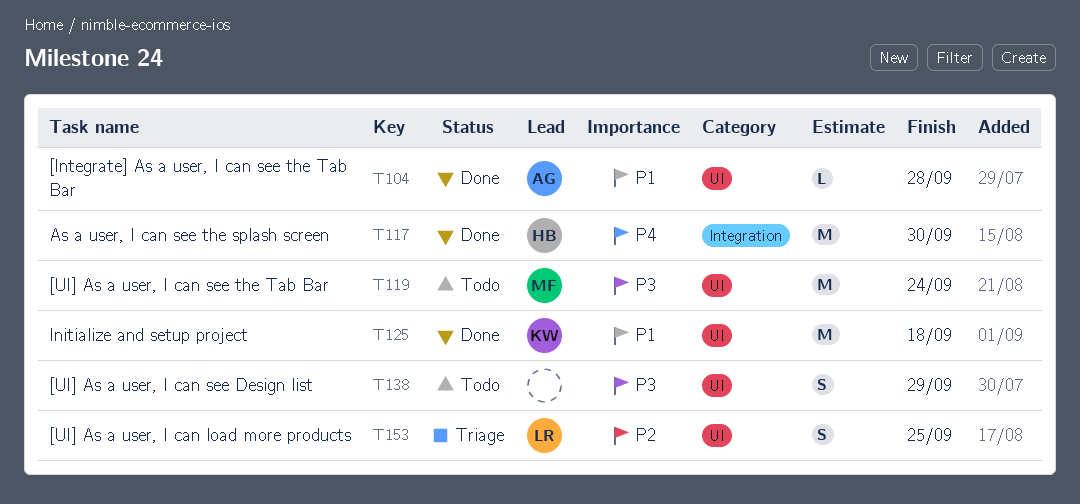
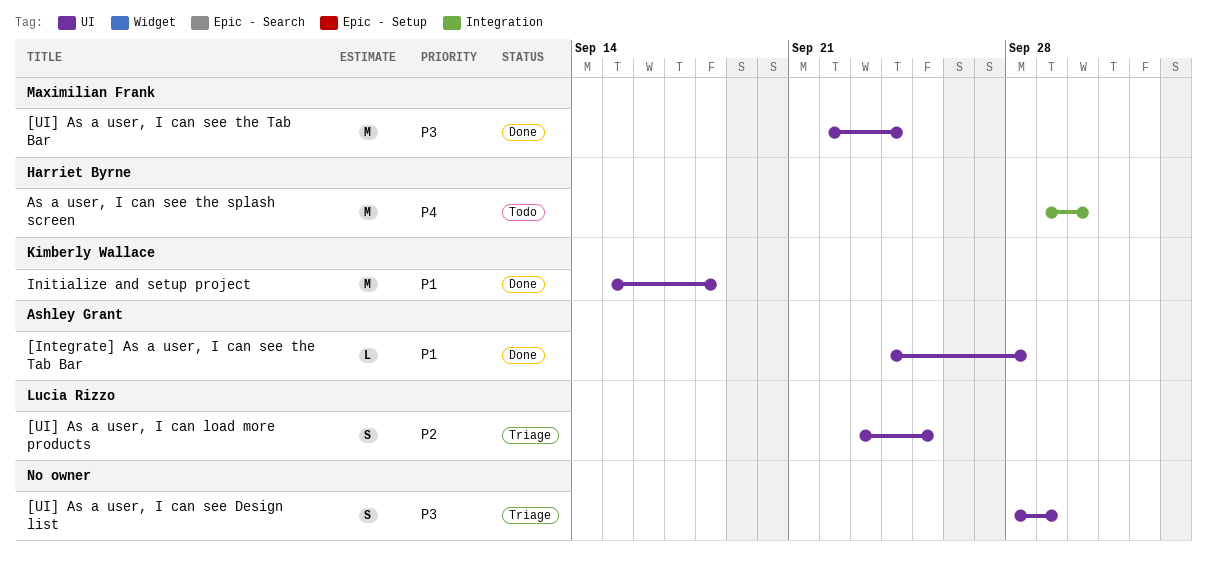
[UI] As a user, I can see Design list, status: Todo -> Triage
[UI] As a user, I can see the Tab Bar, status: Todo -> Done
As a user, I can see the splash screen, status: Done -> Todo

